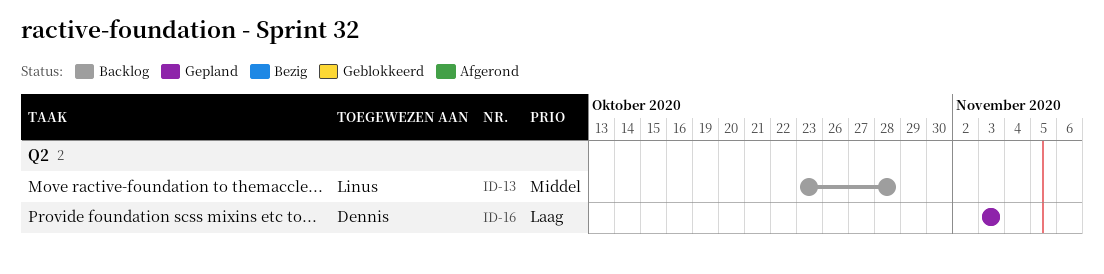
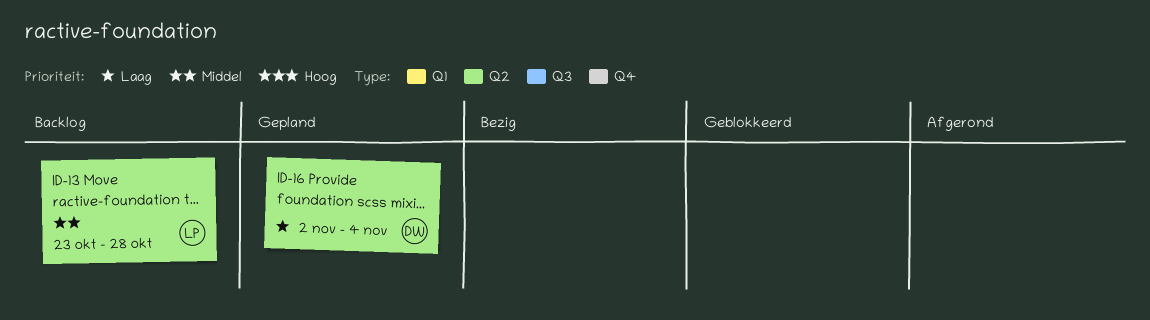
ID-16, start: Nov 3 -> Nov 2
ID-16, due: Nov 3 -> Nov 4

